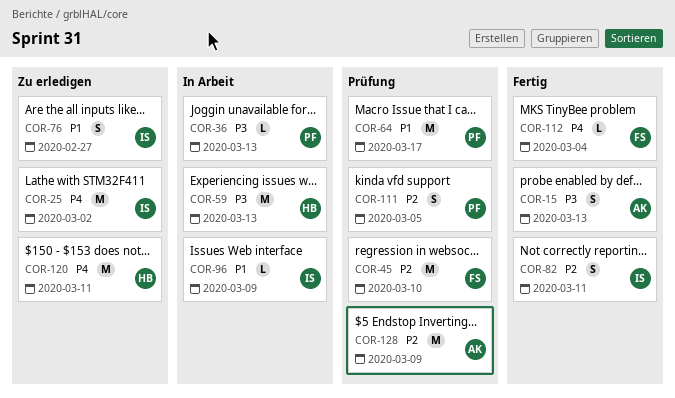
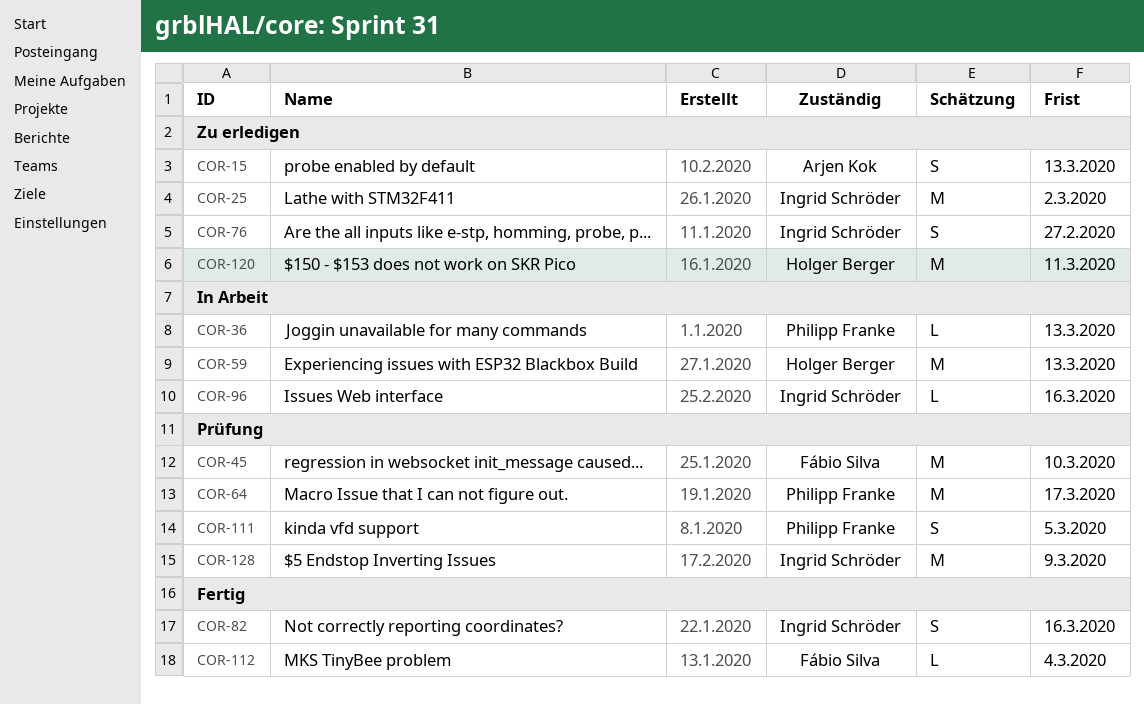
COR-15, status: Fertig -> Zu erledigen
COR-82, due: Mar 11 -> Mar 16
COR-96, due: Mar 9 -> Mar 16
COR-128, owner: Arjen Kok -> Ingrid Schröder

